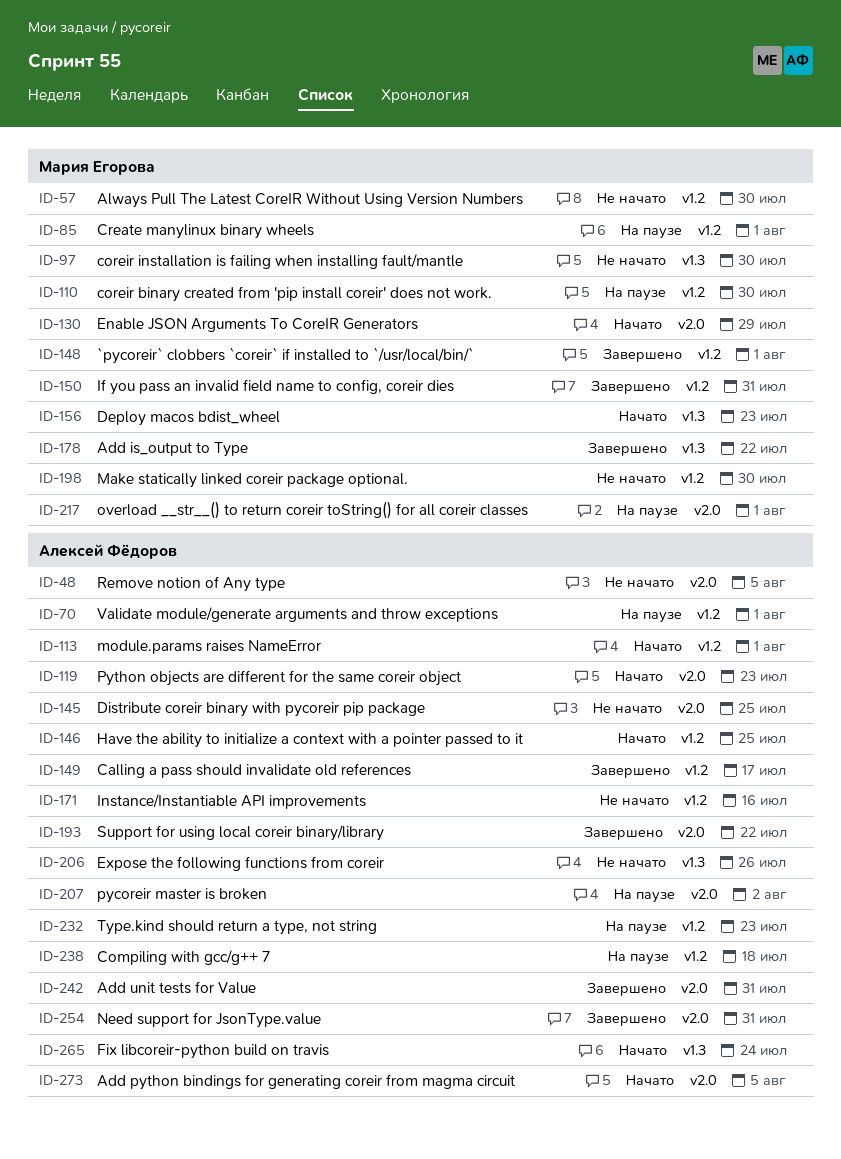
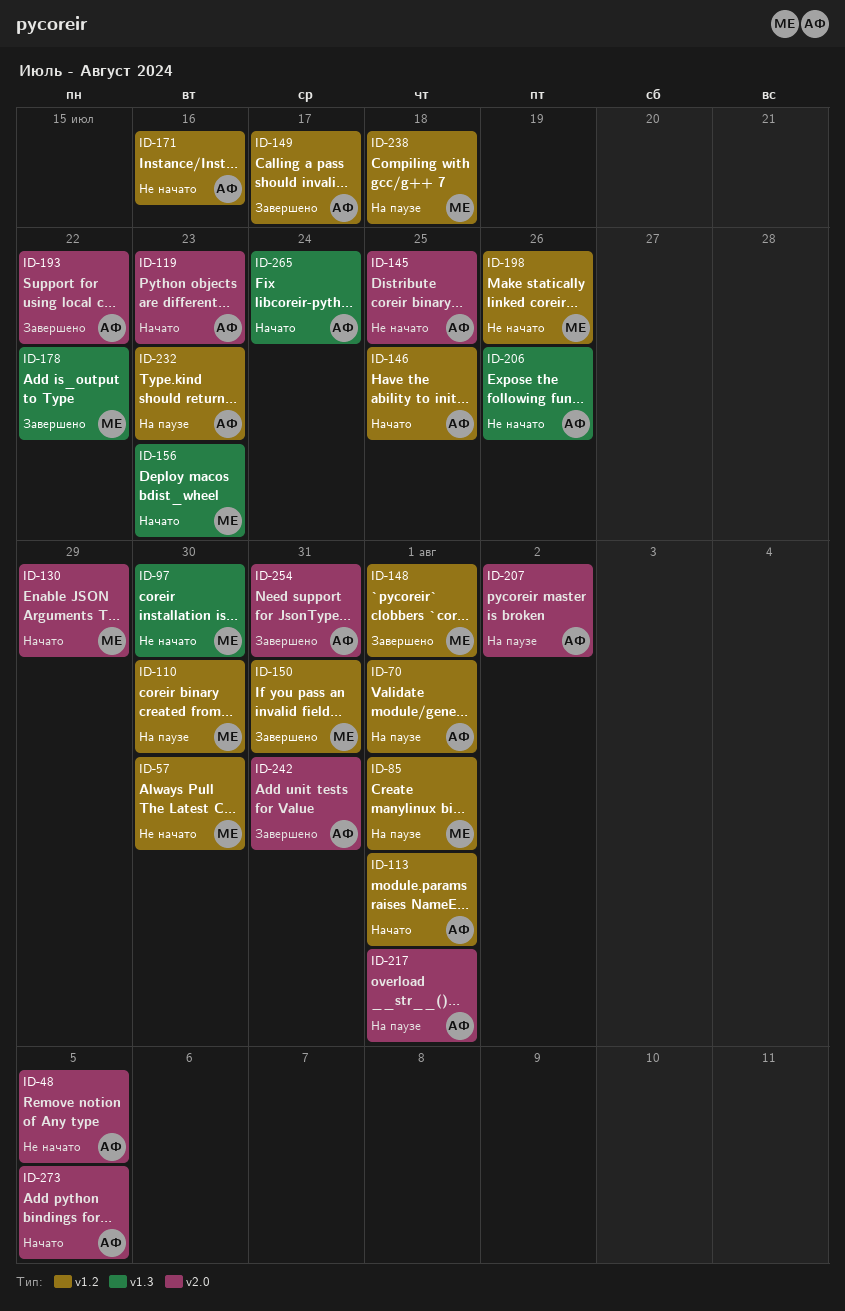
ID-198, due: Jul 30 -> Jul 26
ID-217, owner: Мария Егорова -> Алексей Фёдоров
ID-238, owner: Алексей Фёдоров -> Мария Егорова

